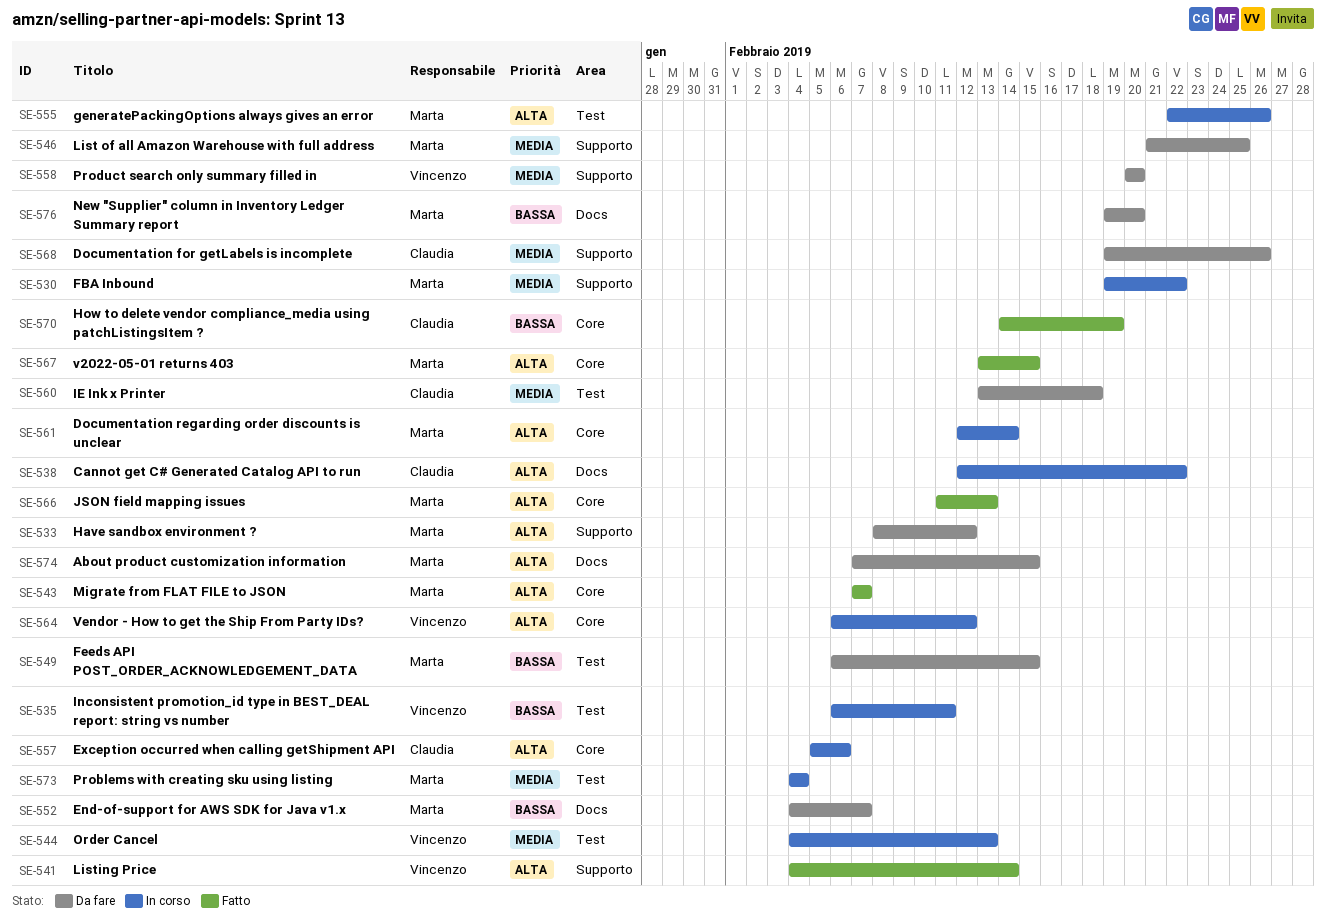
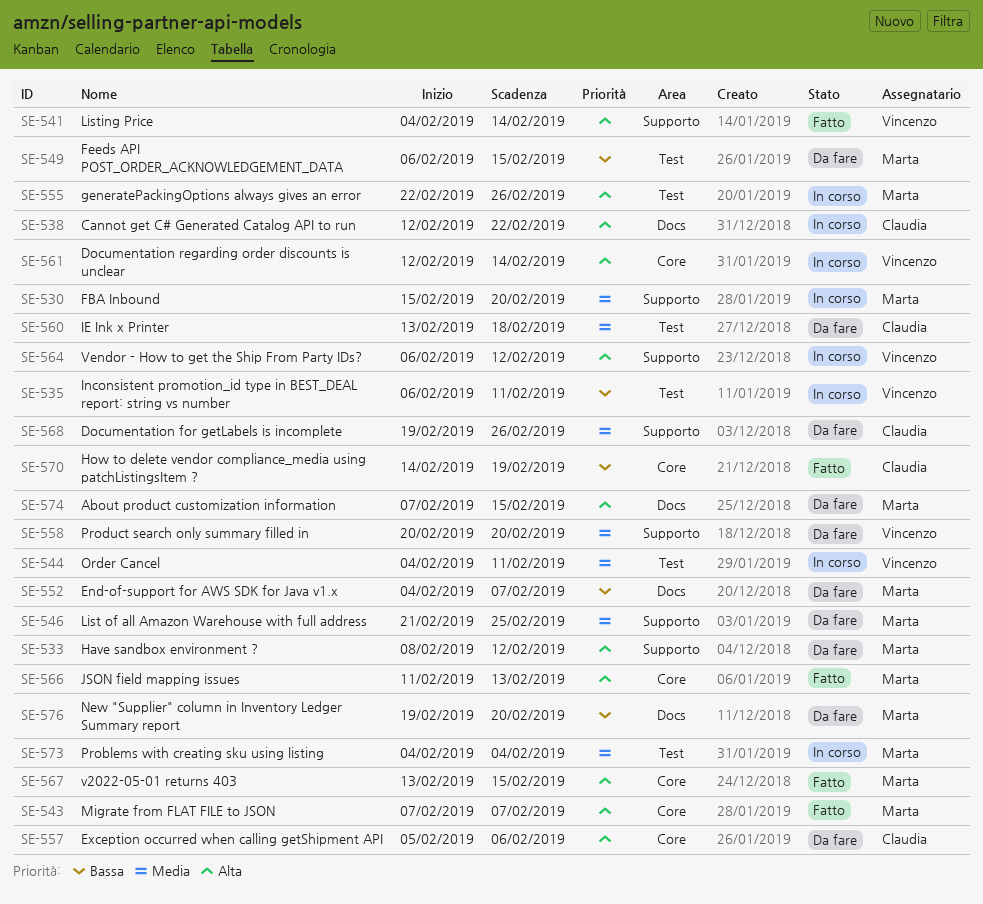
SE-530, start: Feb 19 -> Feb 15
SE-530, due: Feb 22 -> Feb 20
SE-544, due: Feb 13 -> Feb 11
SE-557, status: In corso -> Da fare
SE-561, owner: Marta -> Vincenzo
SE-564, label: Core -> Supporto

